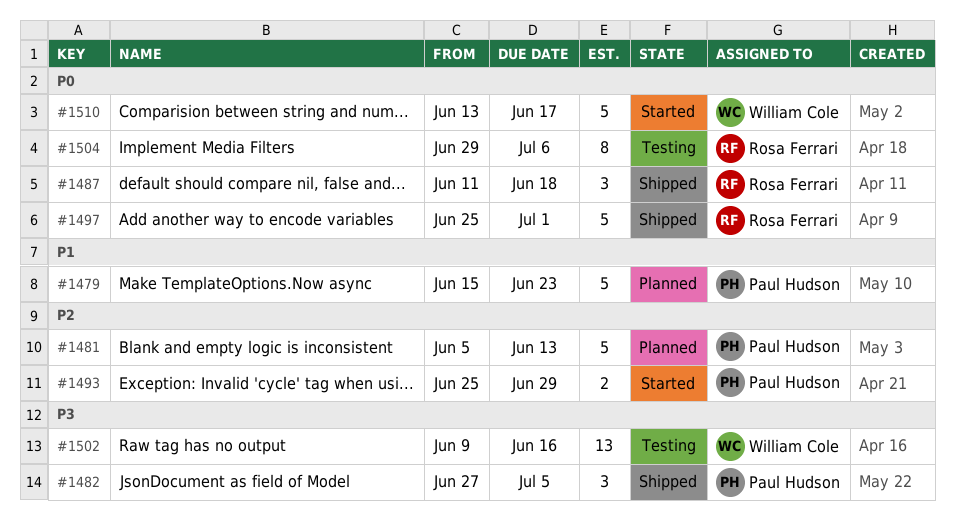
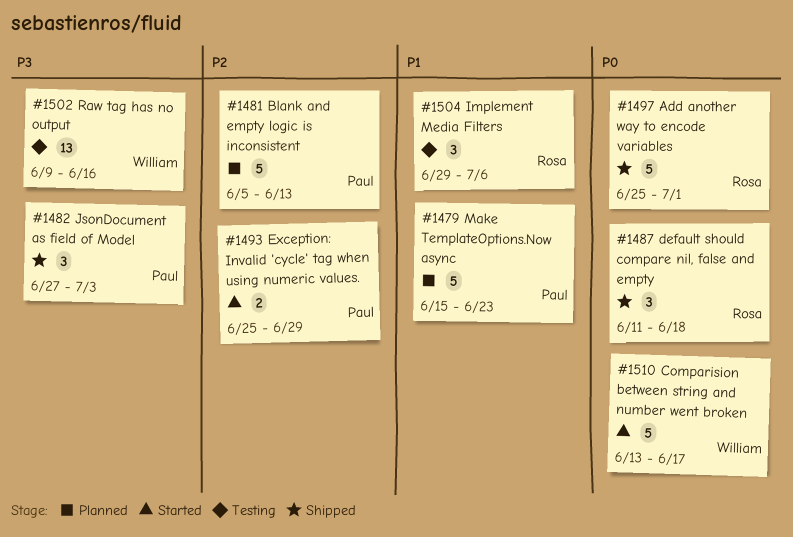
#1482, due: Jul 5 -> Jul 3
#1504, priority: P0 -> P1
#1504, estimate: 8 -> 3

